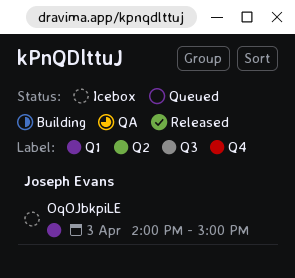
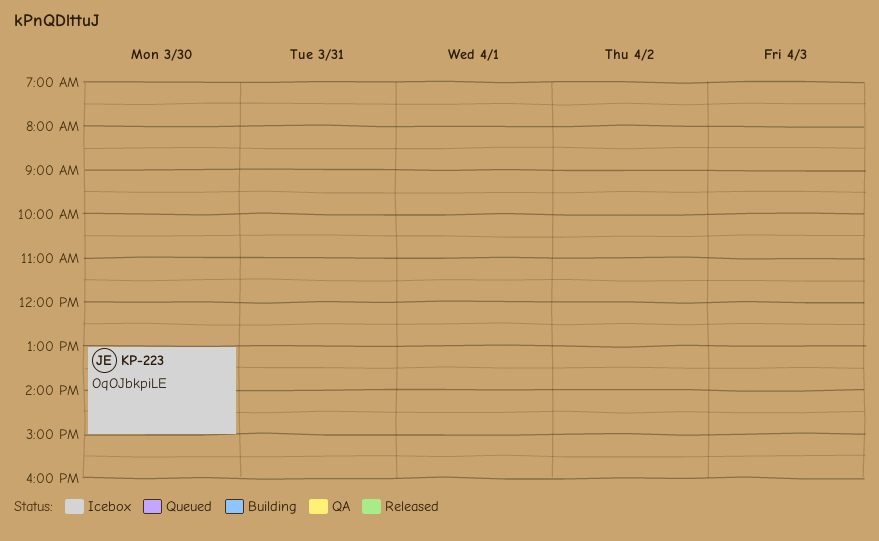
OqOJbkpiLE, day: Apr 3 -> Mar 30
OqOJbkpiLE, begins: 14:00 -> 13:00

